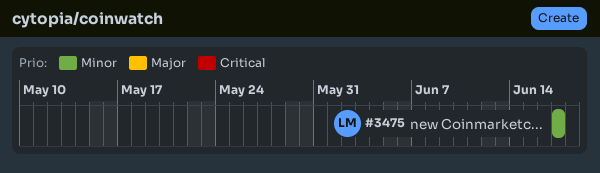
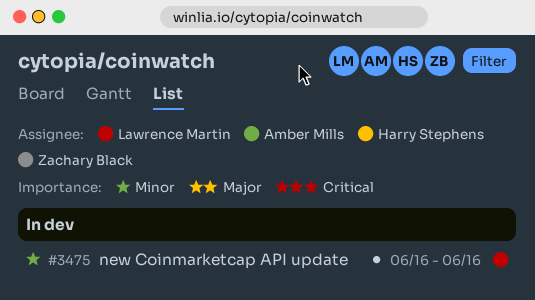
#3475, start: Jun 17 -> Jun 16
#3475, due: Jun 17 -> Jun 16

